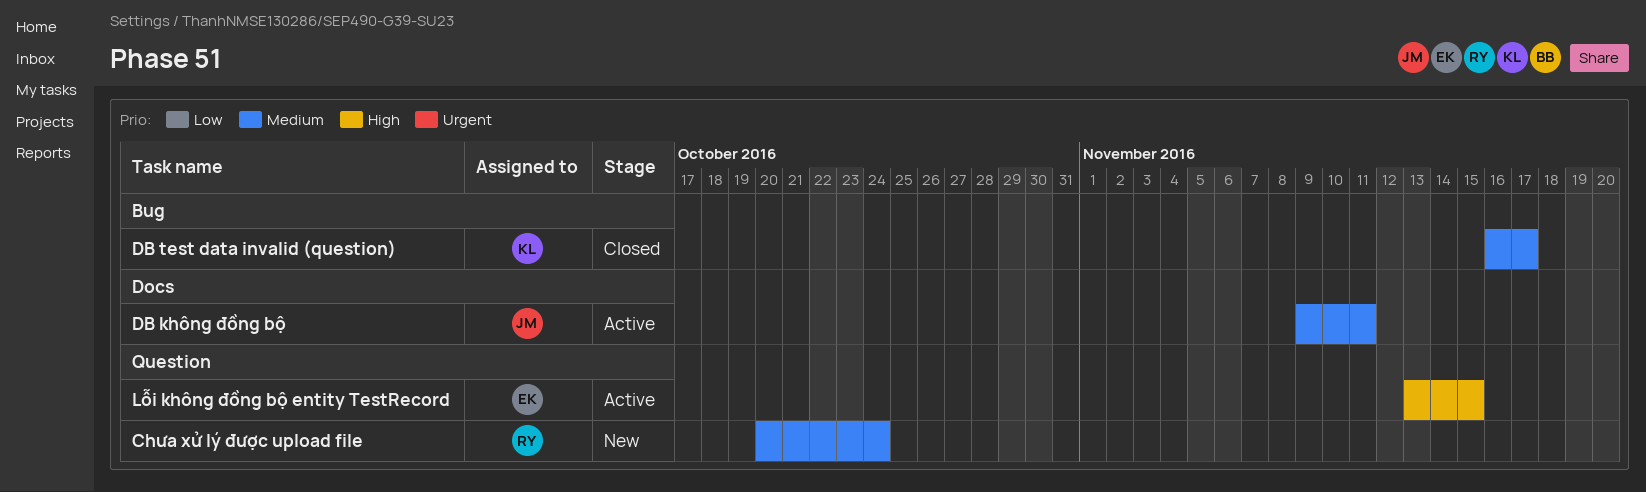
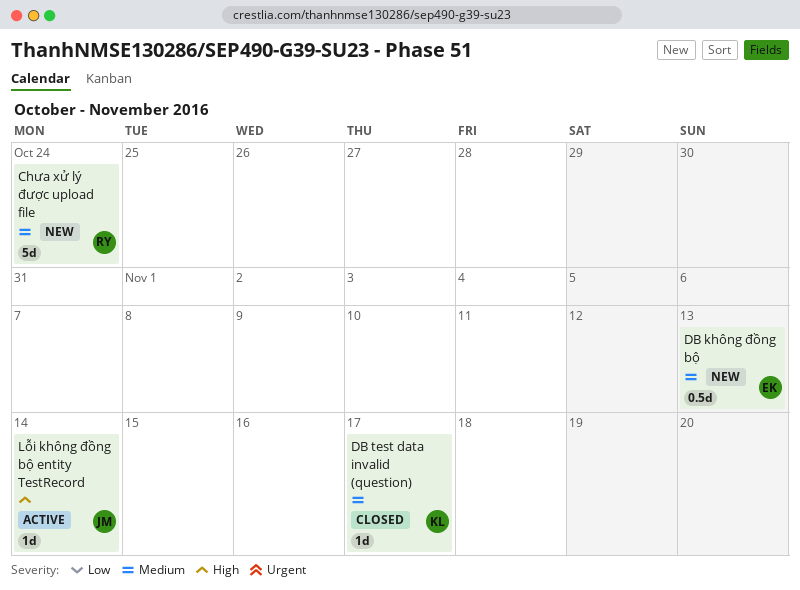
DB không đồng bộ, status: Active -> New
DB không đồng bộ, owner: JM -> EK
DB không đồng bộ, due: Nov 11 -> Nov 13
Lỗi không đồng bộ entity TestRecord, owner: EK -> JM
Lỗi không đồng bộ entity TestRecord, due: Nov 15 -> Nov 14

